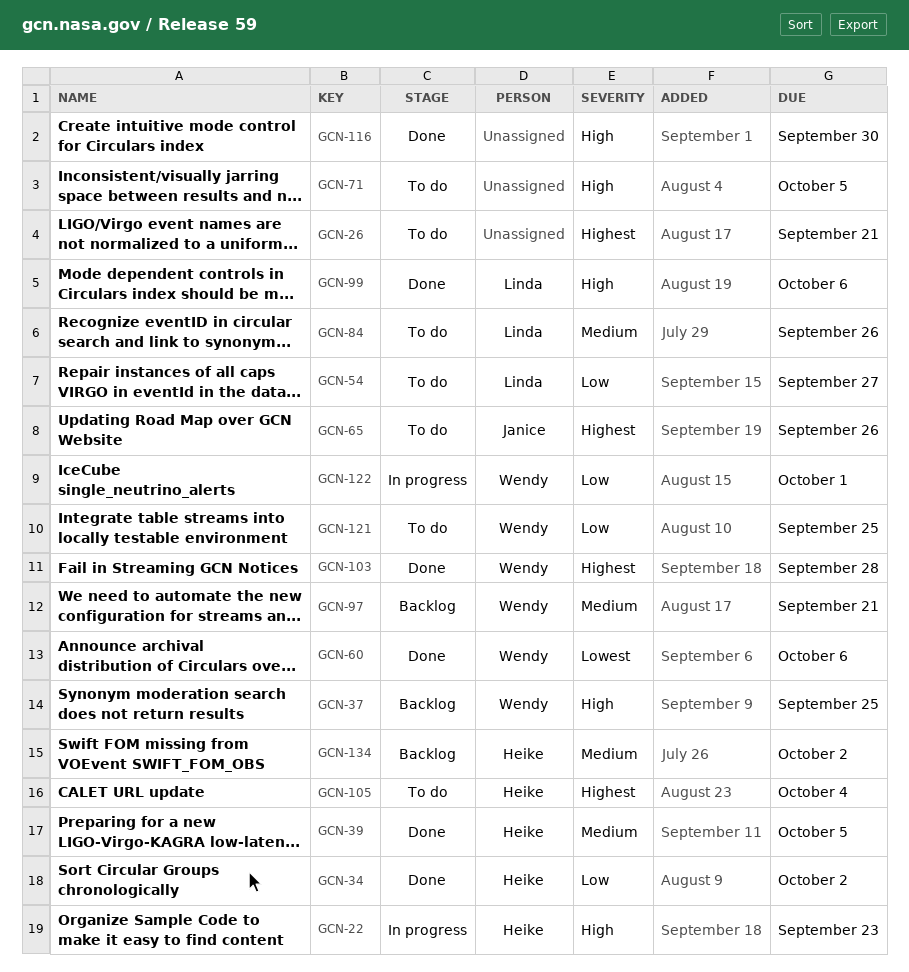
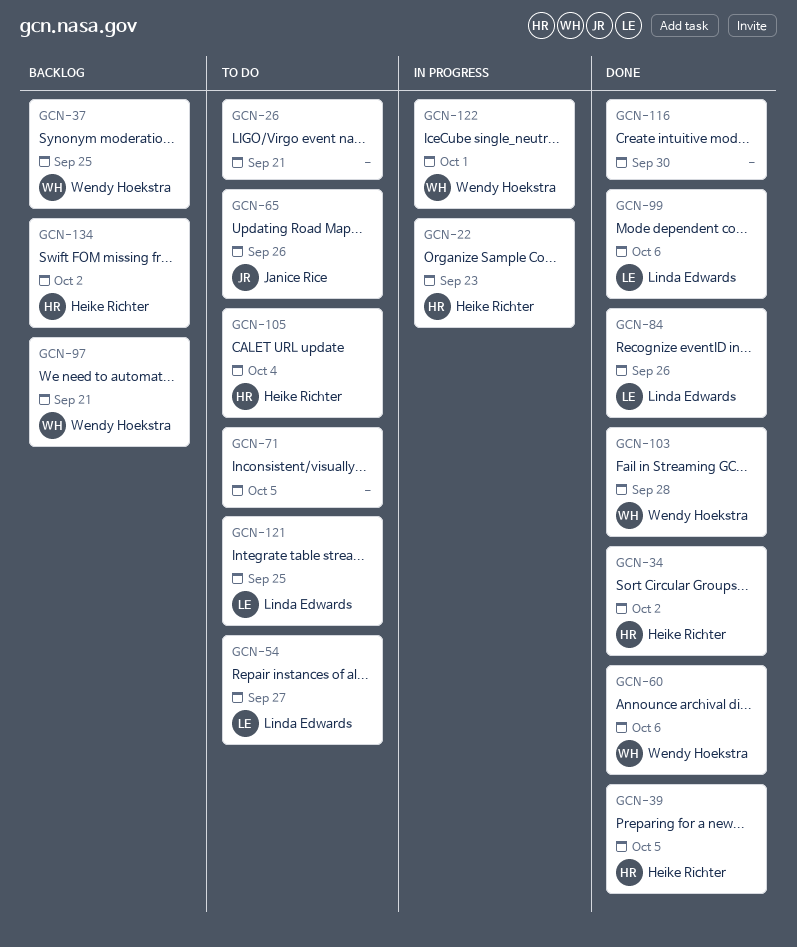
GCN-84, status: To do -> Done
GCN-121, owner: Wendy Hoekstra -> Linda Edwards

